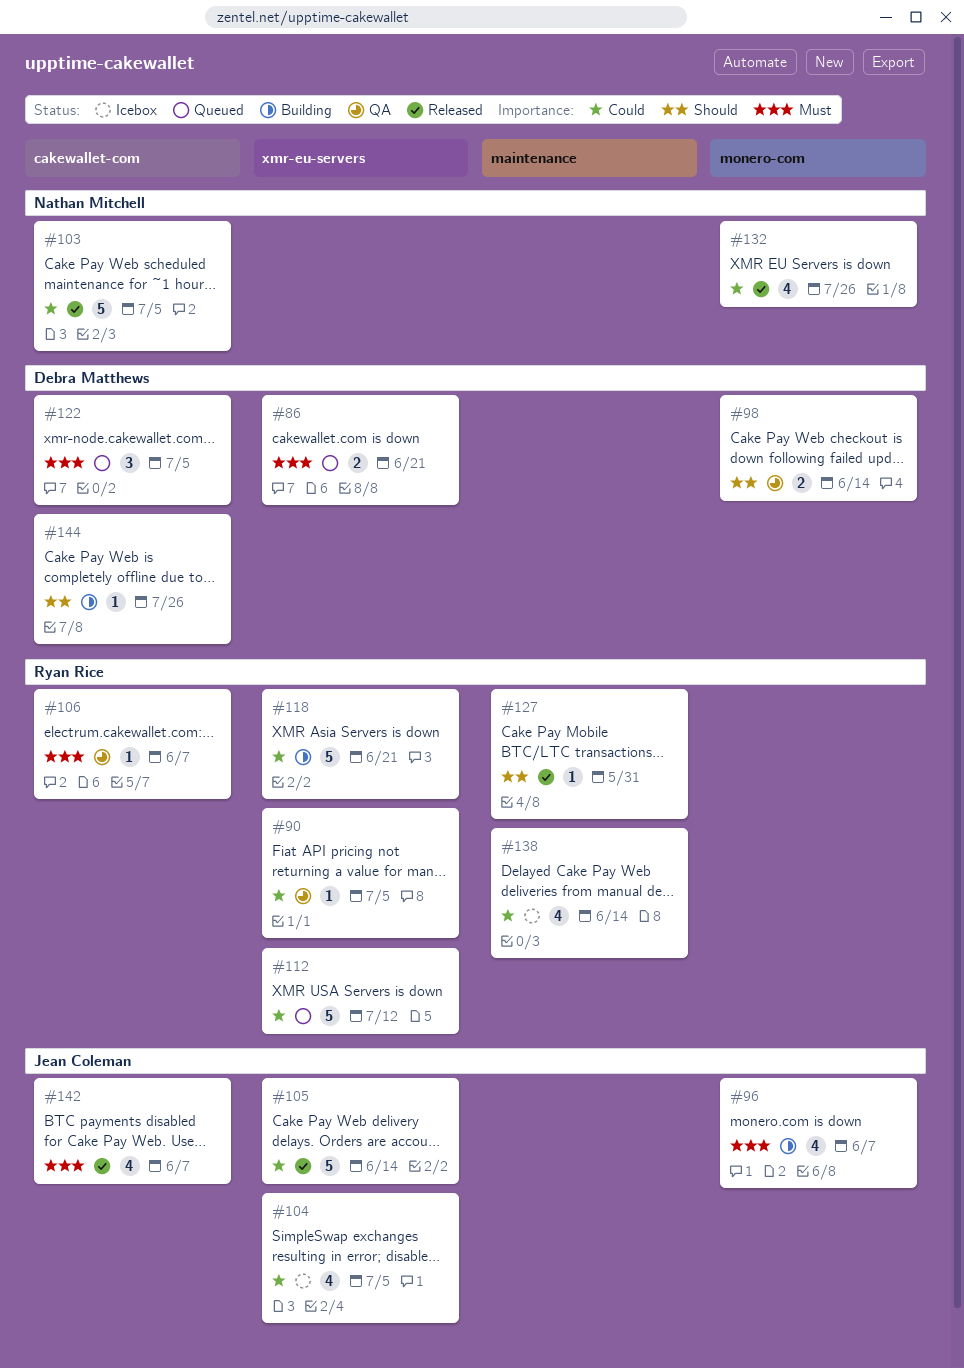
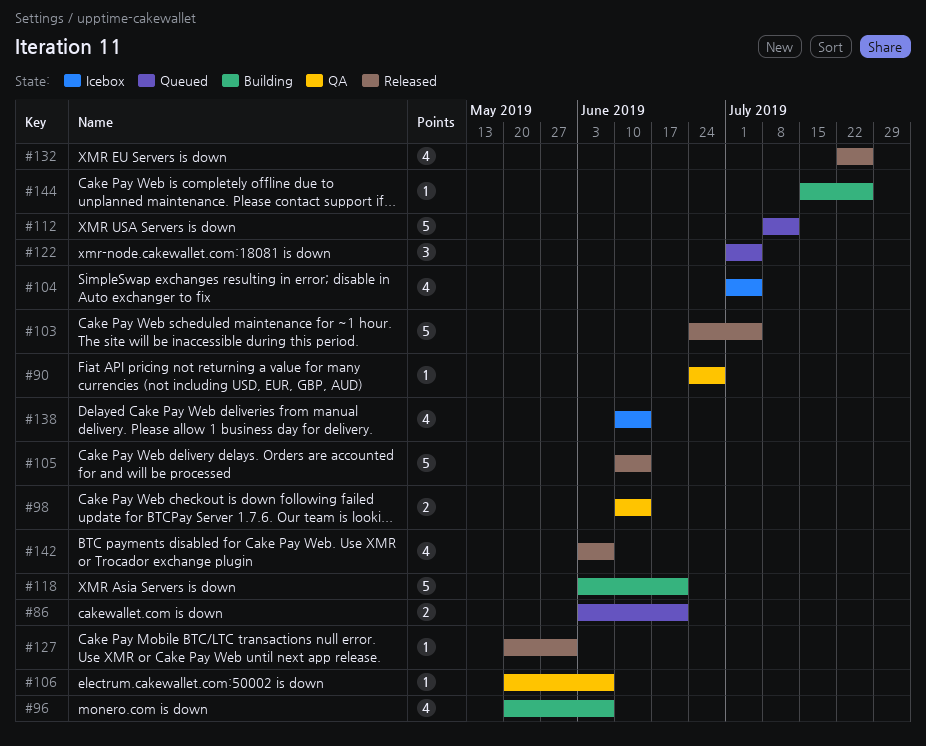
#90, due: Jul 5 -> Jun 28

